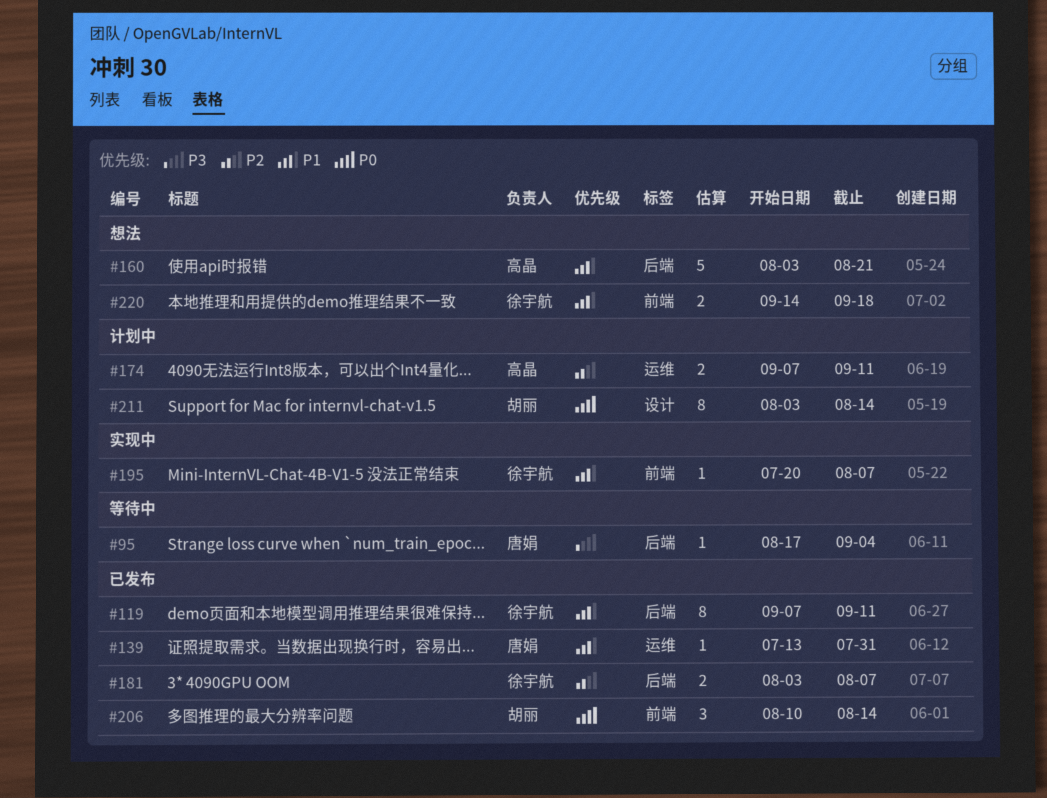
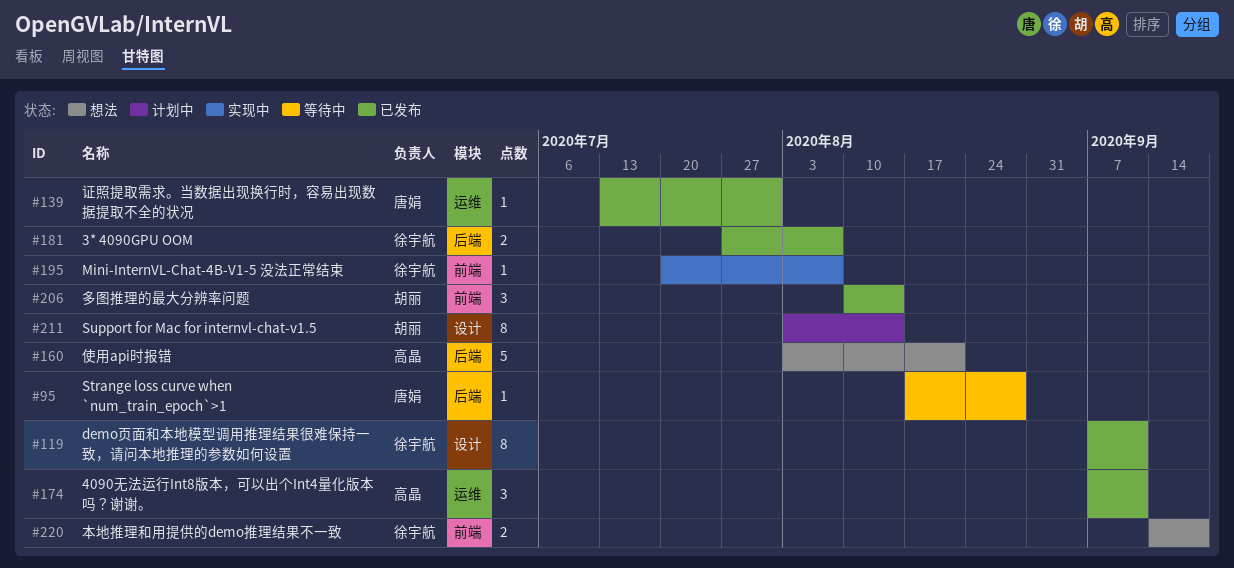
#95, due: Sep 4 -> Aug 28
#119, label: 后端 -> 设计
#174, status: 计划中 -> 已发布
#174, estimate: 2 -> 3
#181, start: Aug 3 -> Jul 27

